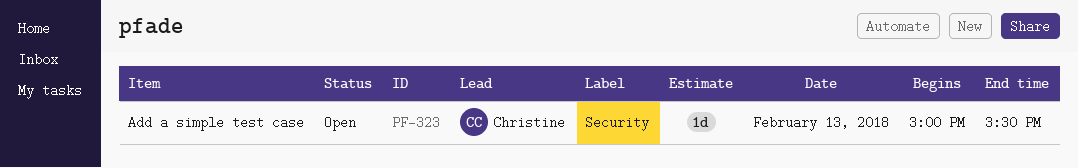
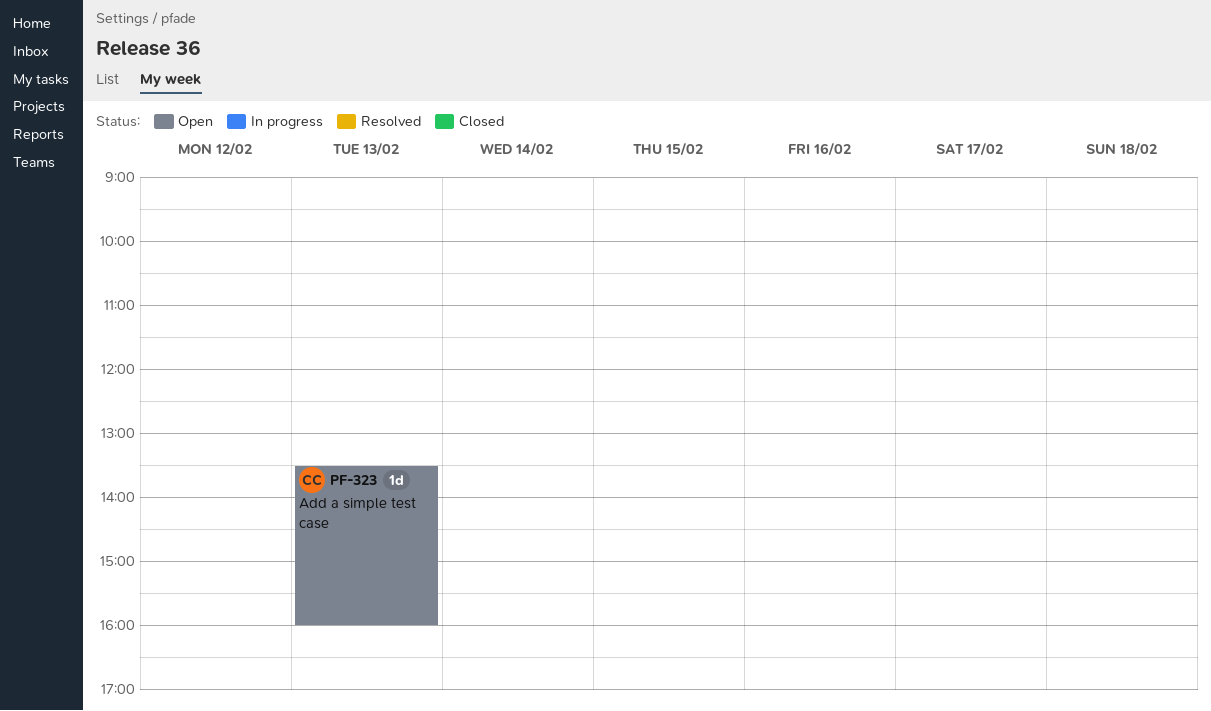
PF-323, begins: 15:00 -> 13:30
PF-323, ends: 15:30 -> 16:00

